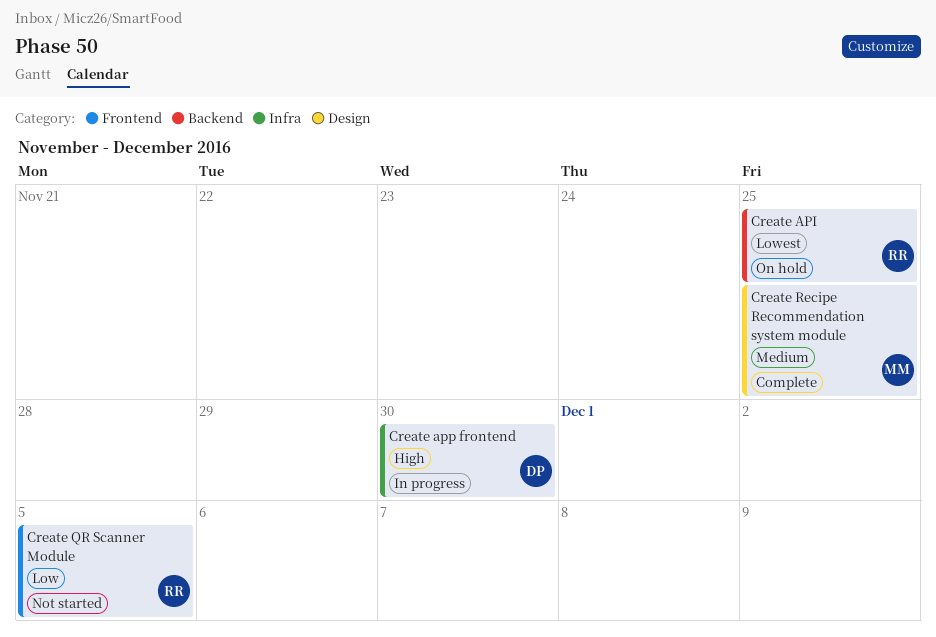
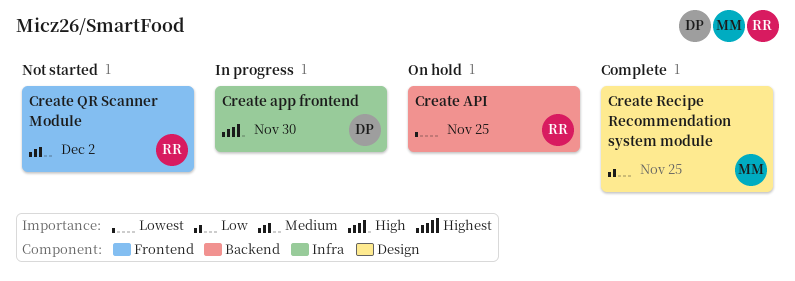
Create QR Scanner Module, priority: Low -> Medium
Create QR Scanner Module, due: Dec 5 -> Dec 2
Create Recipe Recommendation system module, priority: Medium -> Low

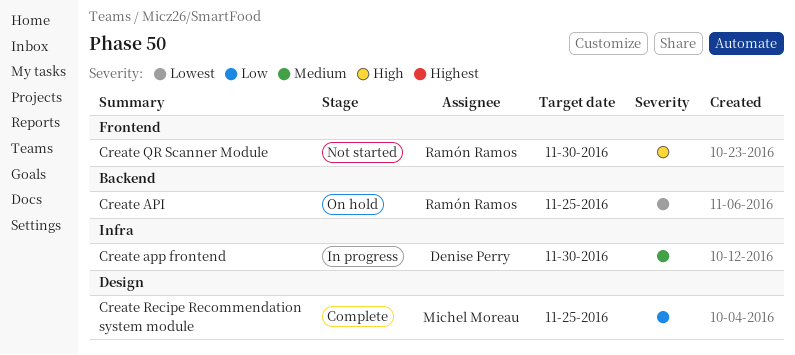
Create app frontend, priority: High -> Medium
Create QR Scanner Module, priority: Medium -> High
Create QR Scanner Module, due: Dec 2 -> Nov 30

